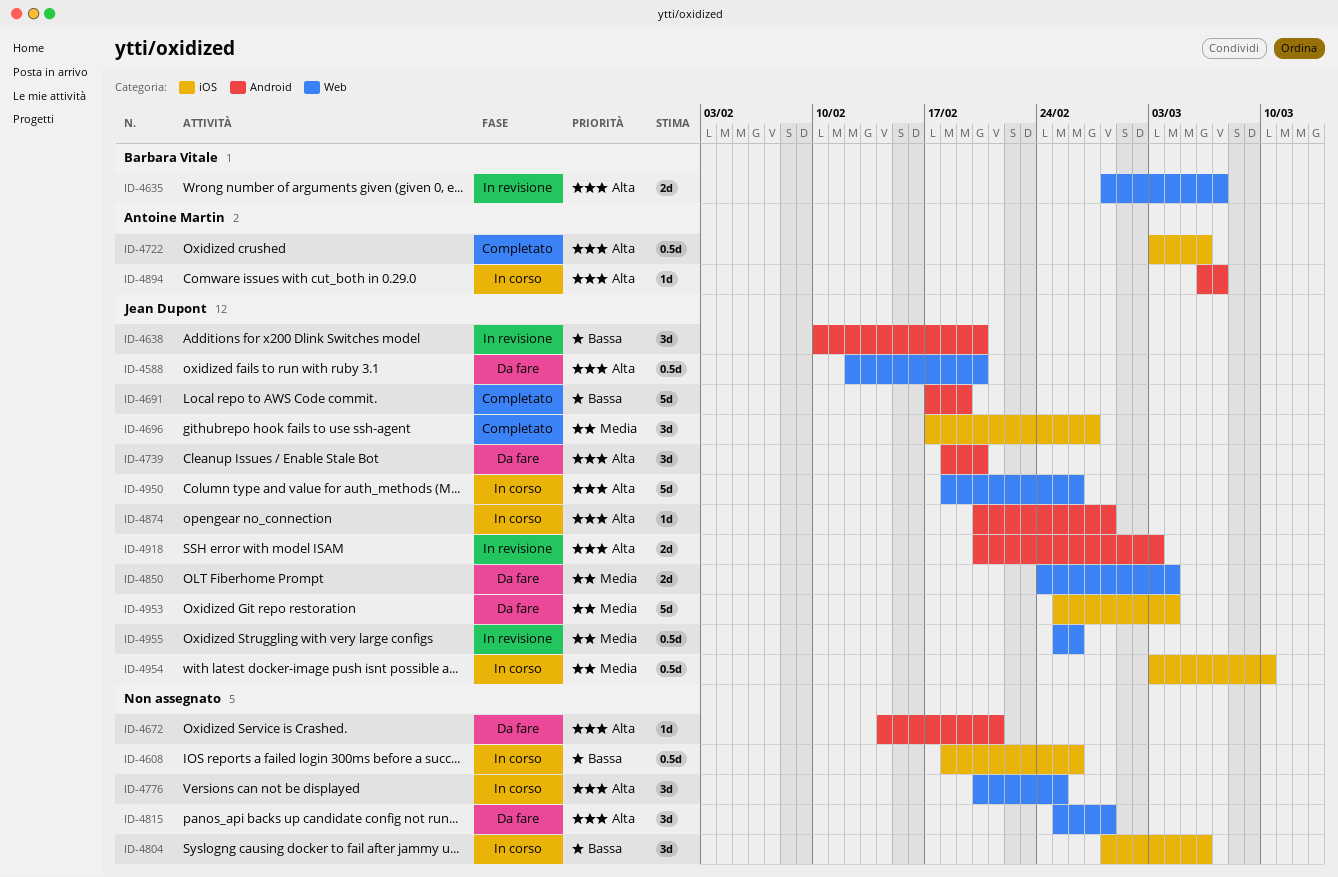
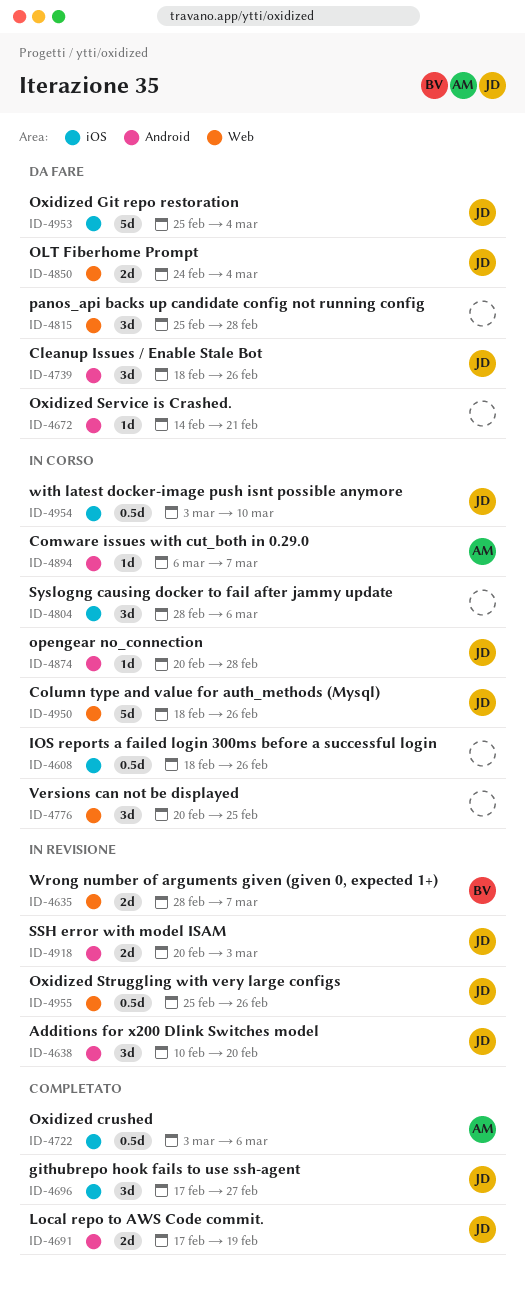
ID-4588: present -> none
ID-4691, estimate: 5d -> 2d
ID-4739, due: Feb 20 -> Feb 26

